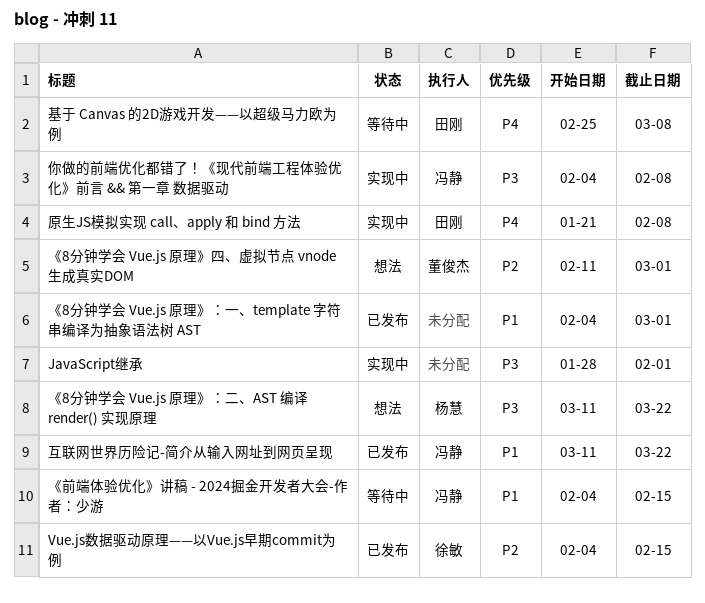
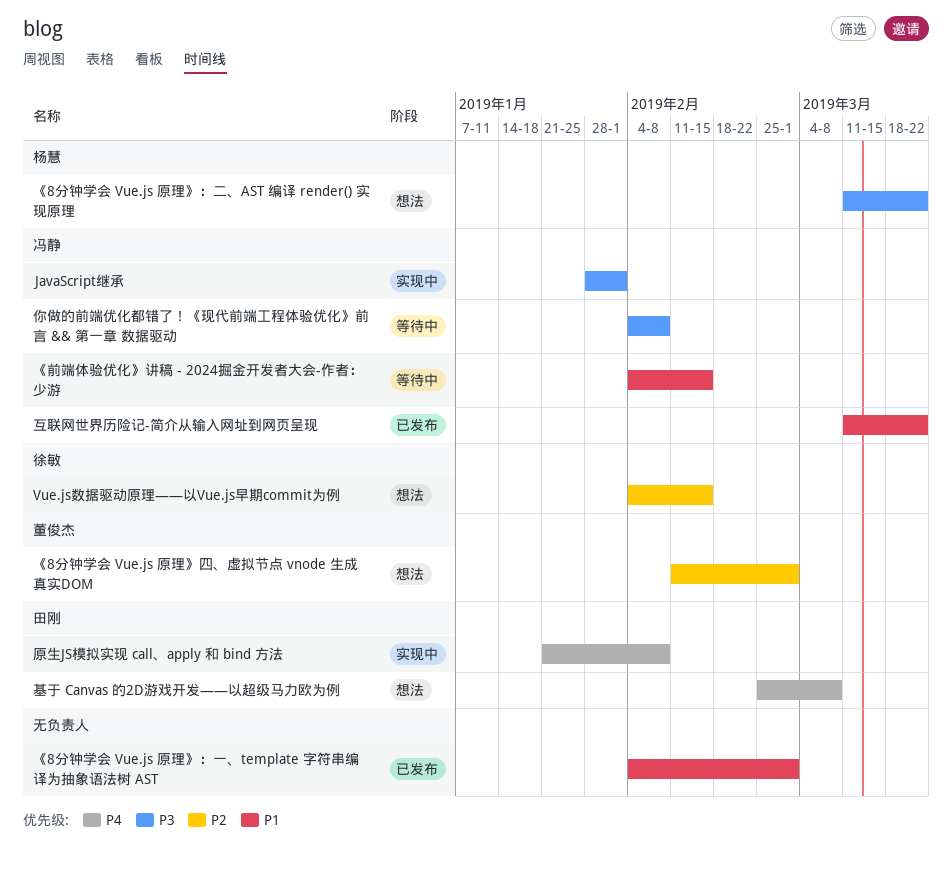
JavaScript继承, owner: none -> 冯静
Vue.js数据驱动原理——以Vue.js早期commit为例, status: 已发布 -> 想法
你做的前端优化都错了！《现代前端工程体验优化》前言 && 第一章 数据驱动, status: 实现中 -> 等待中
基于 Canvas 的2D游戏开发——以超级马力欧为例, status: 等待中 -> 想法

